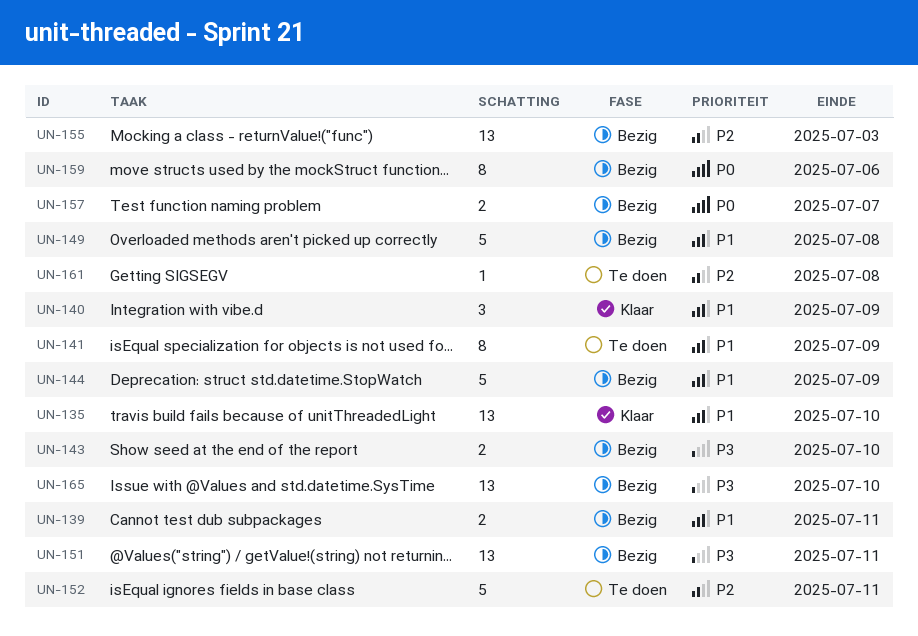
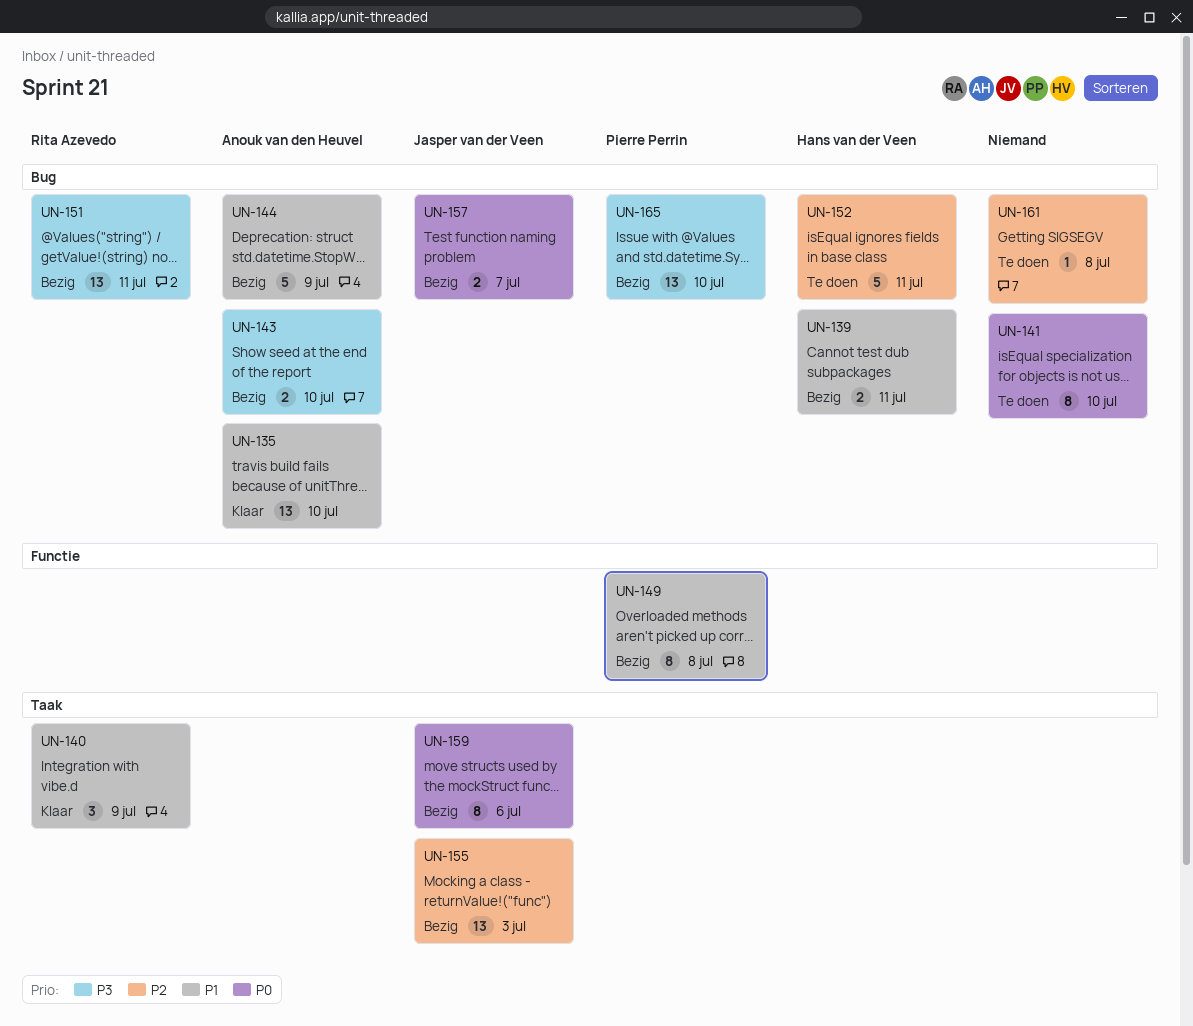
UN-141, priority: P1 -> P0
UN-141, due: Jul 9 -> Jul 10
UN-149, estimate: 5 -> 8

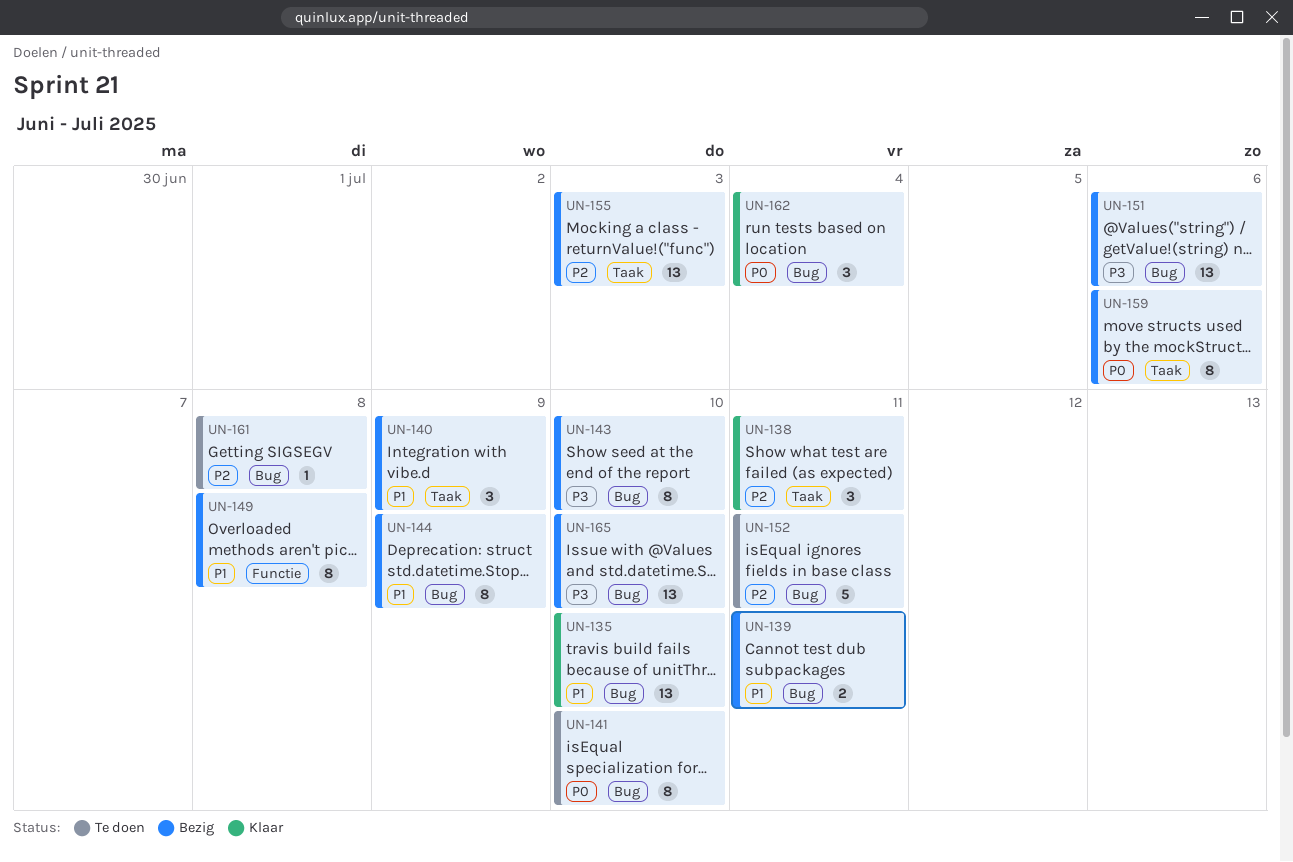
UN-138: none -> present
UN-140, status: Klaar -> Bezig
UN-143, estimate: 2 -> 8
UN-144, estimate: 5 -> 8
UN-151, due: Jul 11 -> Jul 6
UN-157: present -> none
UN-162: none -> present

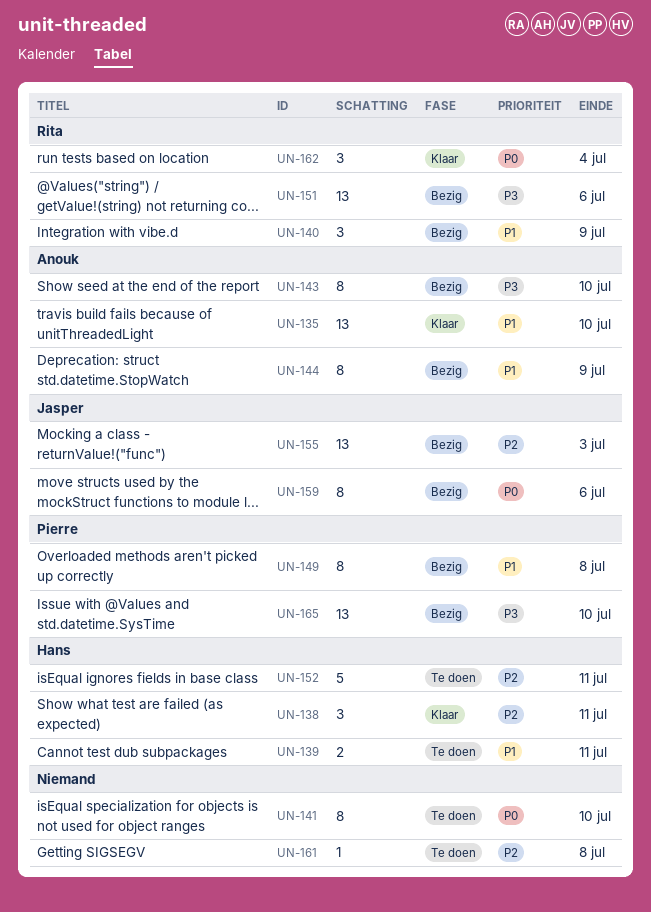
UN-139, status: Bezig -> Te doen

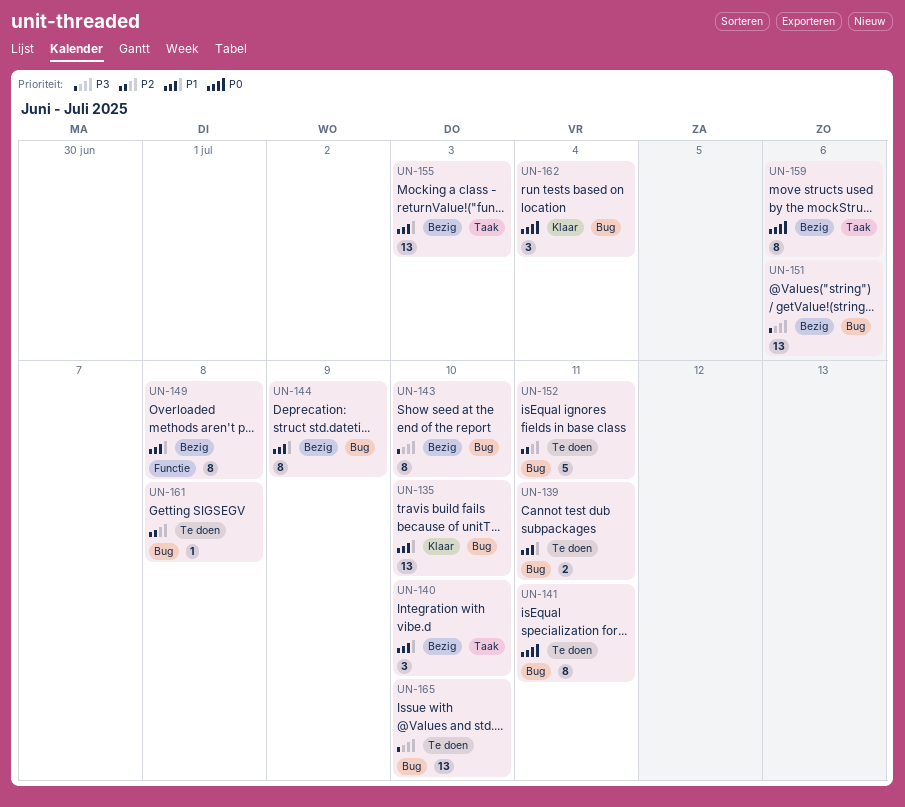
UN-138: present -> none
UN-140, due: Jul 9 -> Jul 10
UN-141, due: Jul 10 -> Jul 11
UN-155, priority: P2 -> P1
UN-165, status: Bezig -> Te doen

